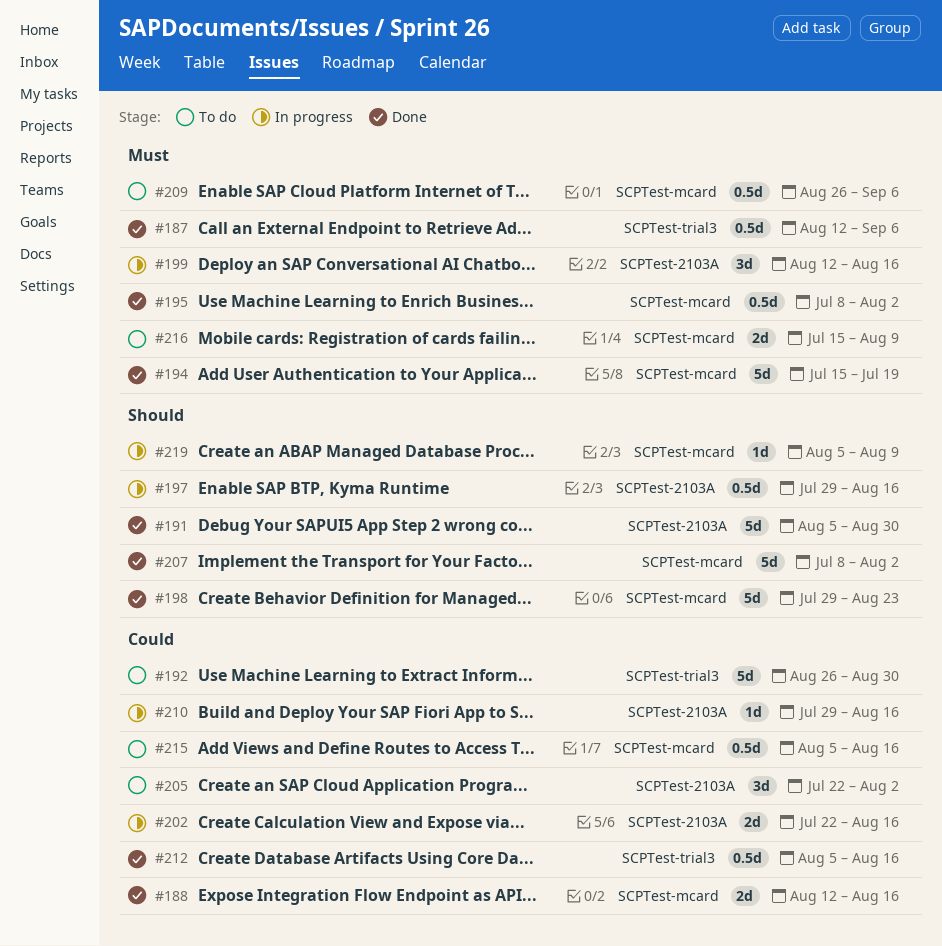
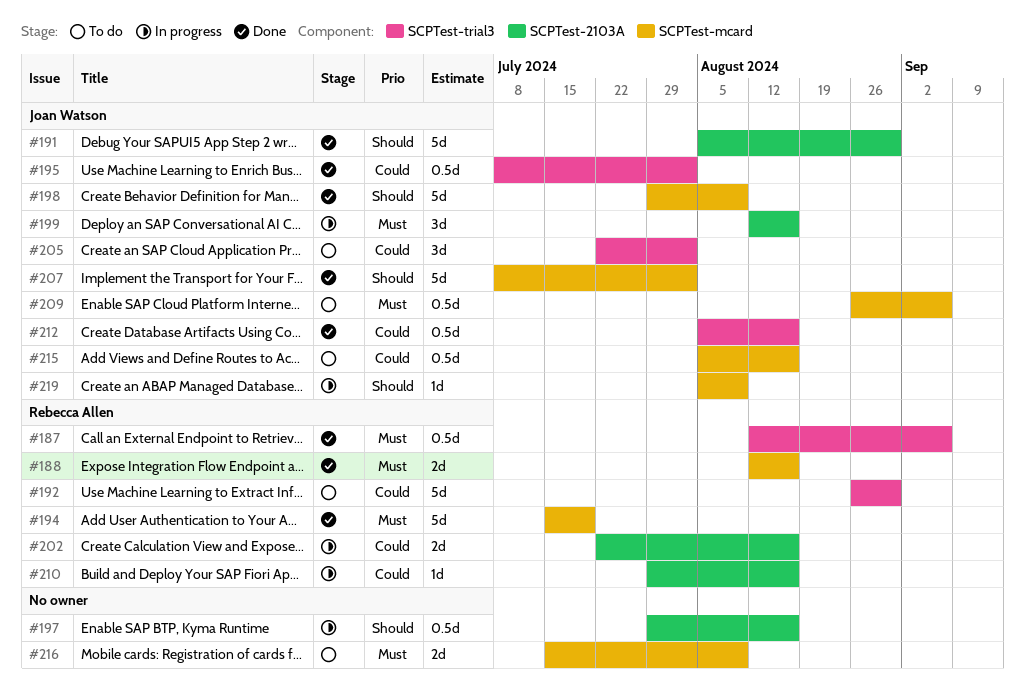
#188, priority: Could -> Must
#195, priority: Must -> Could
#195, label: SCPTest-mcard -> SCPTest-trial3
#198, due: Aug 23 -> Aug 9
#205, label: SCPTest-2103A -> SCPTest-trial3

